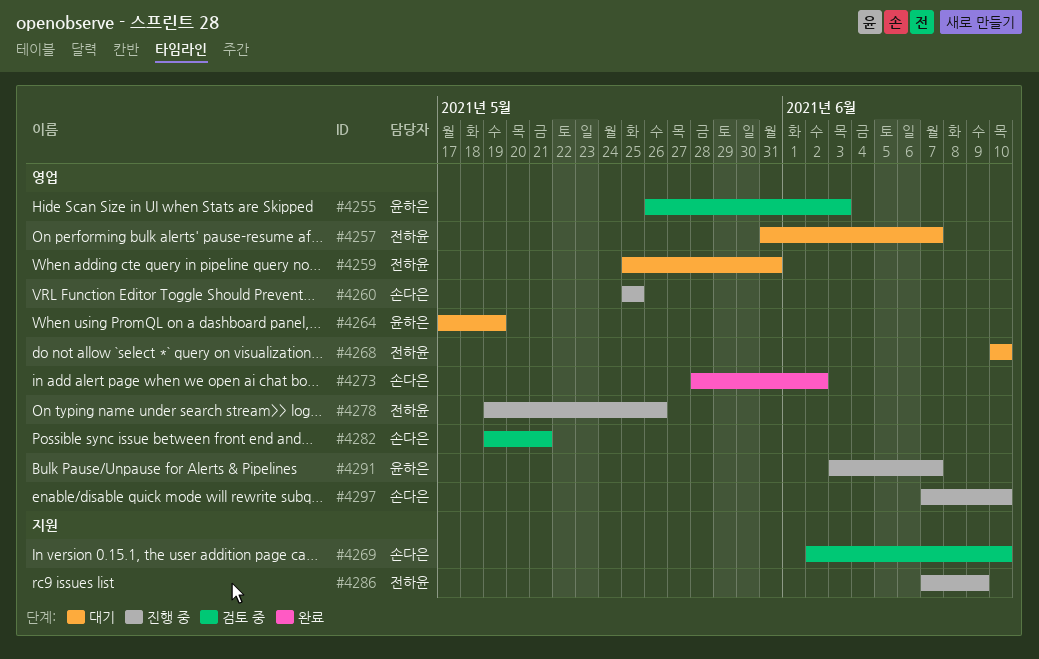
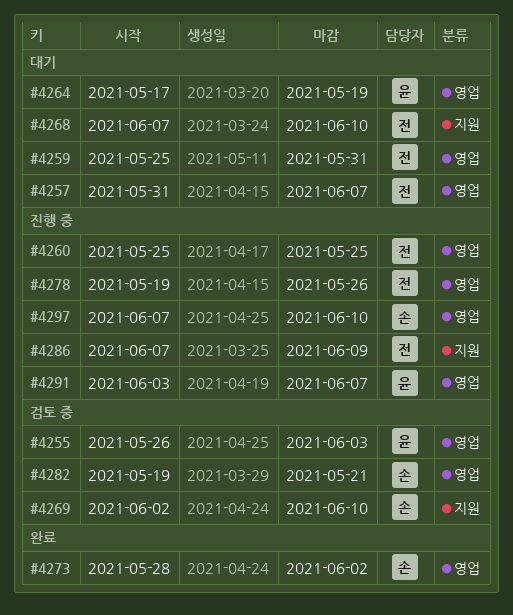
#4260, owner: 손다은 -> 전하윤
#4268, label: 영업 -> 지원
#4268, start: Jun 10 -> Jun 7

